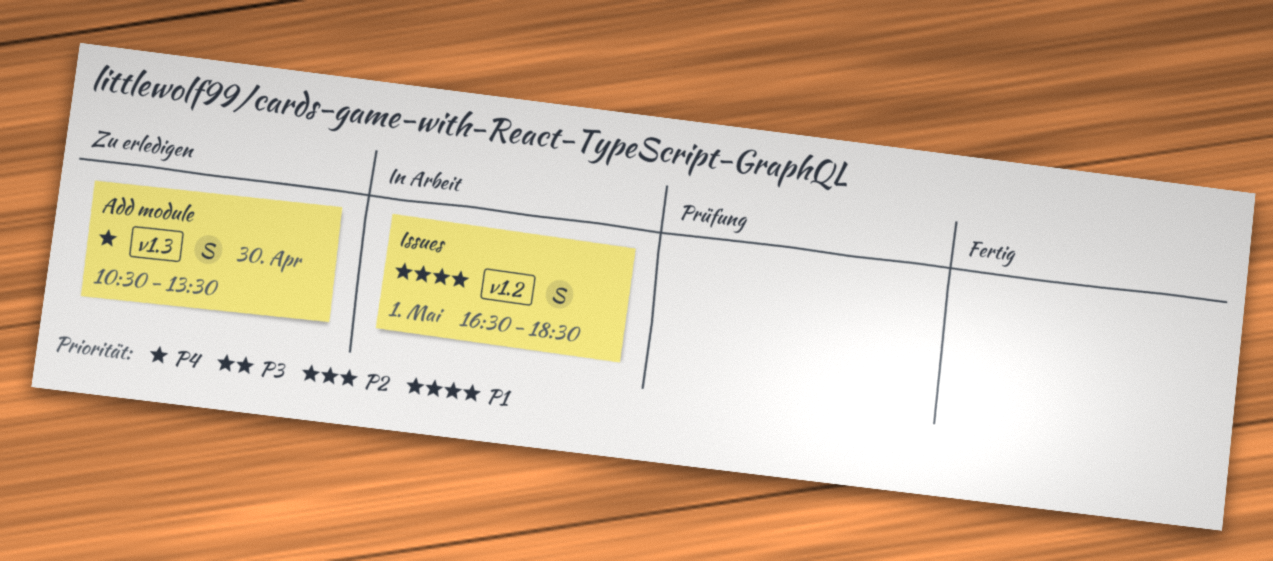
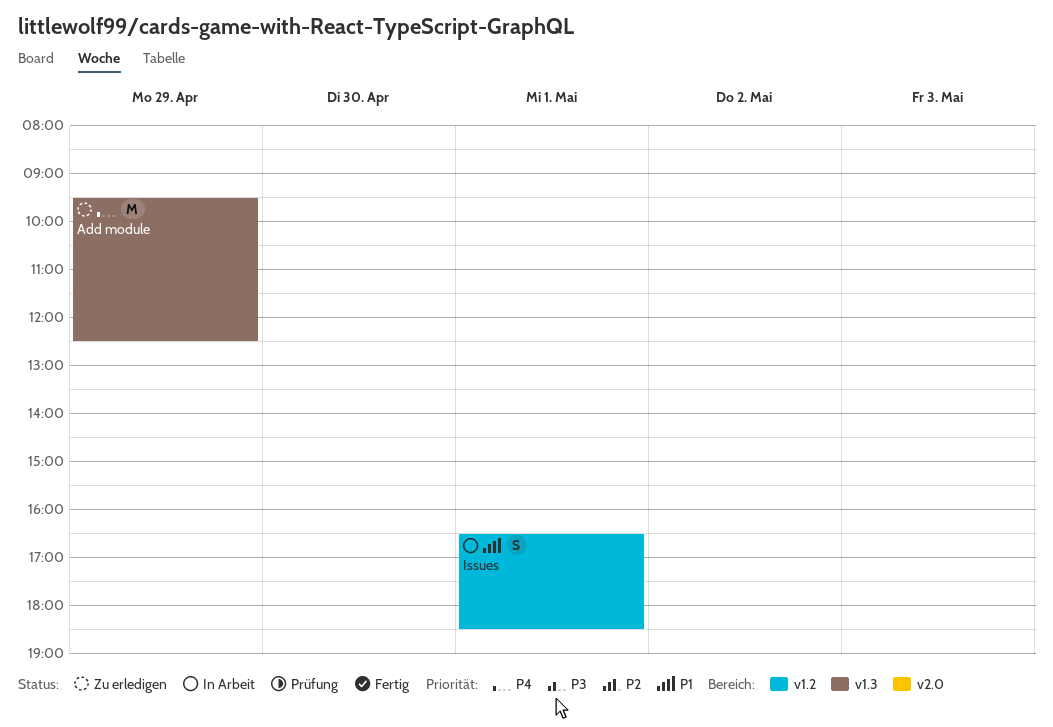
Add module, estimate: S -> M
Add module, day: Apr 30 -> Apr 29
Add module, begins: 10:30 -> 09:30
Add module, ends: 13:30 -> 12:30

